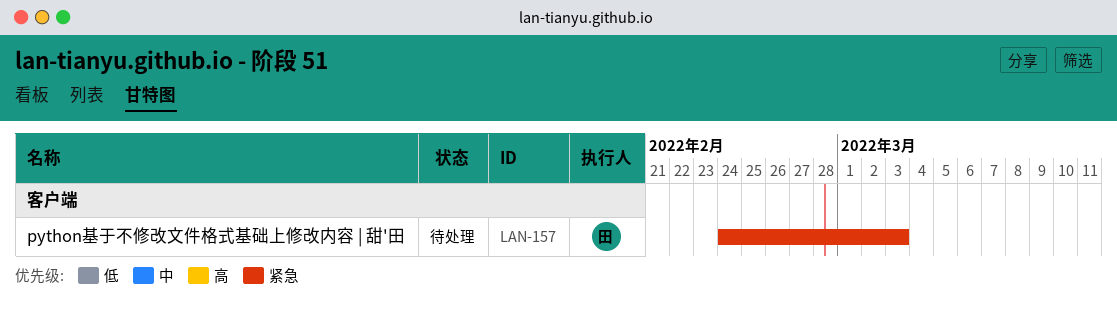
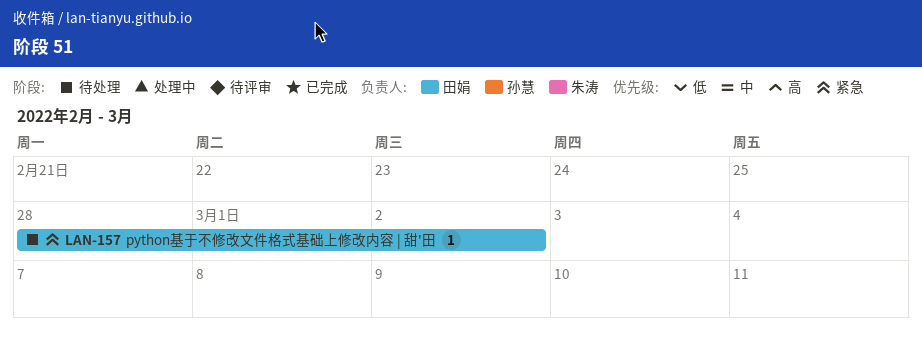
LAN-157, start: Feb 24 -> Feb 28
LAN-157, due: Mar 3 -> Mar 2

